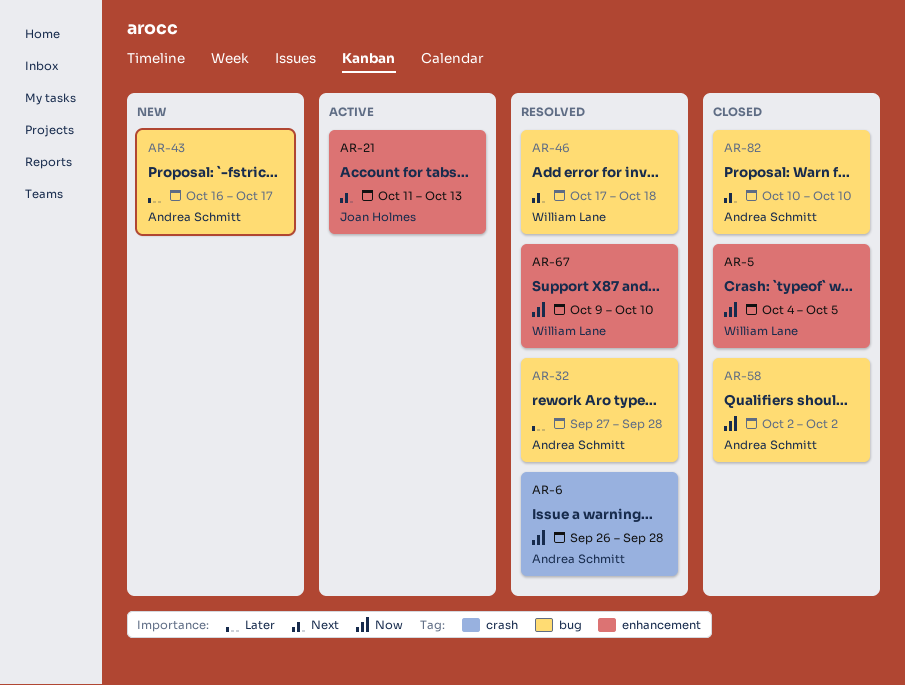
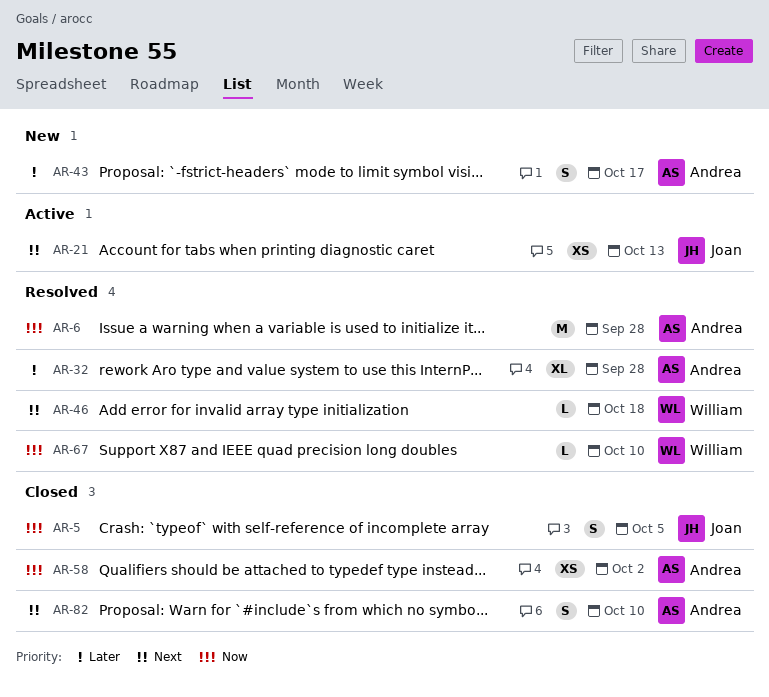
AR-5, owner: William Lane -> Joan Holmes

